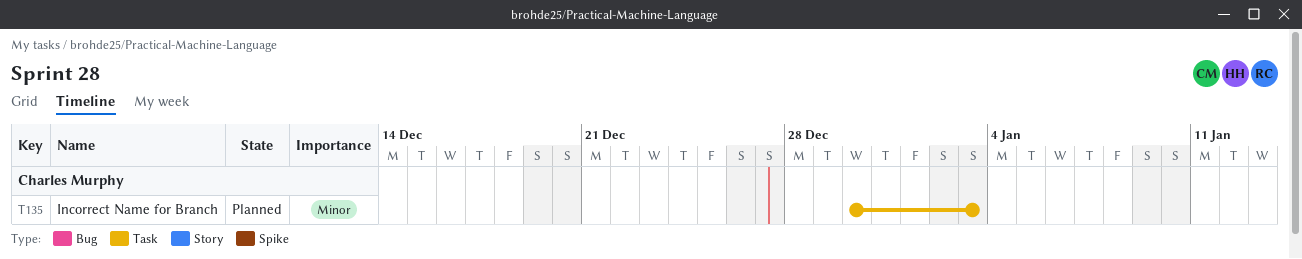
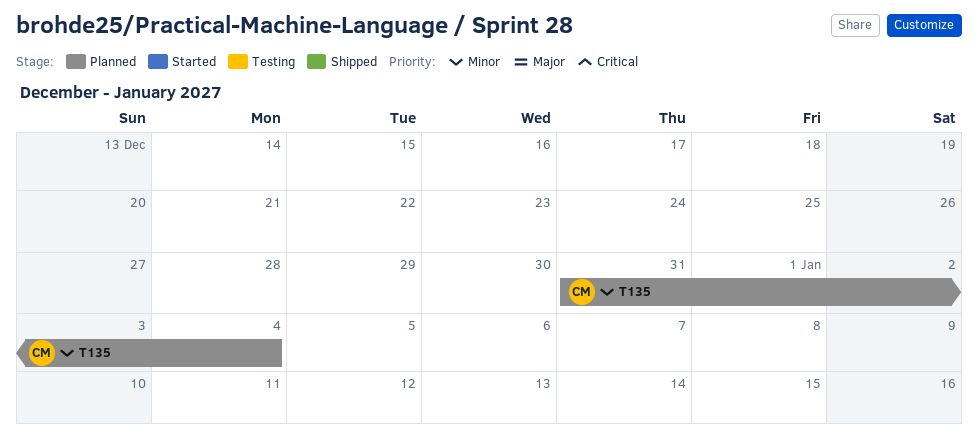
T135, start: Dec 30 -> Dec 31
T135, due: Jan 3 -> Jan 4

